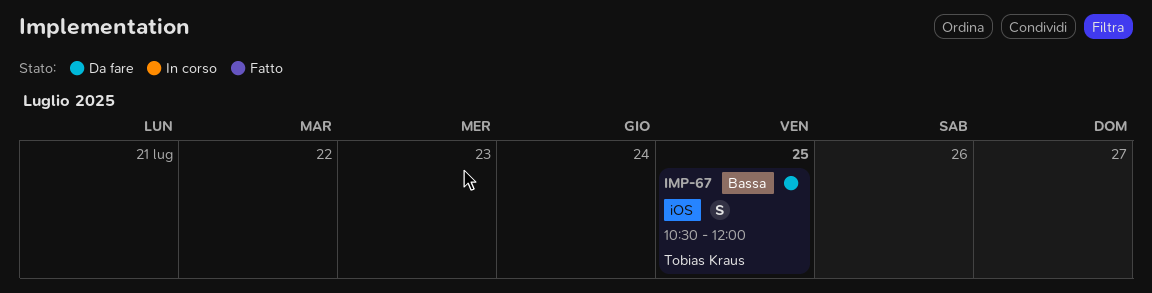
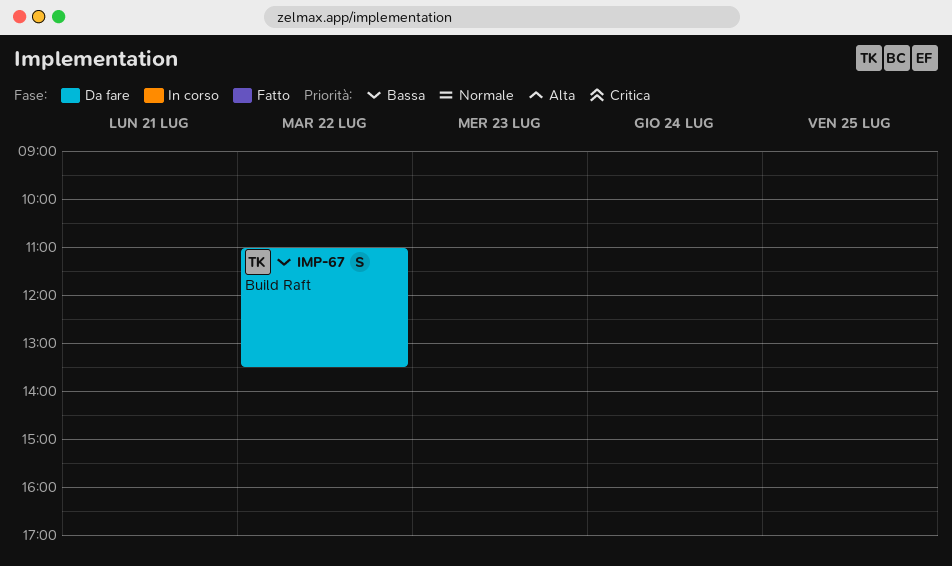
IMP-67, day: Jul 25 -> Jul 22
IMP-67, begins: 10:30 -> 11:00
IMP-67, ends: 12:00 -> 13:30

